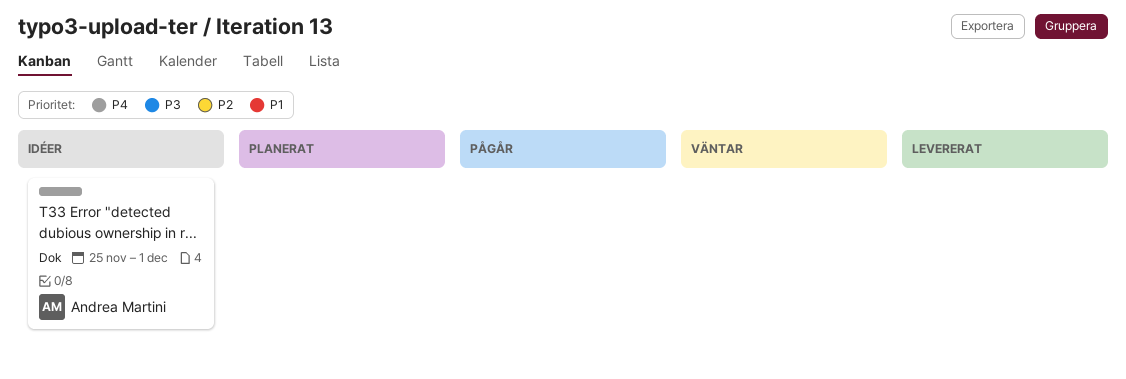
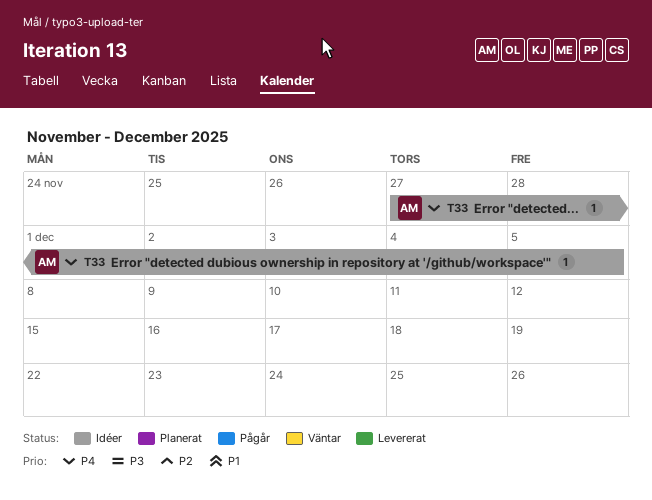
T33, start: Nov 25 -> Nov 27
T33, due: Dec 1 -> Dec 5

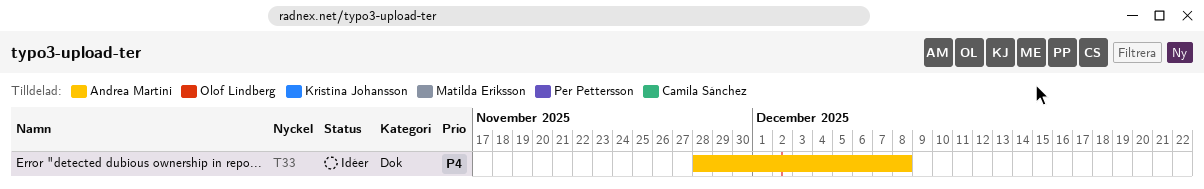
T33, start: Nov 27 -> Nov 28
T33, due: Dec 5 -> Dec 8

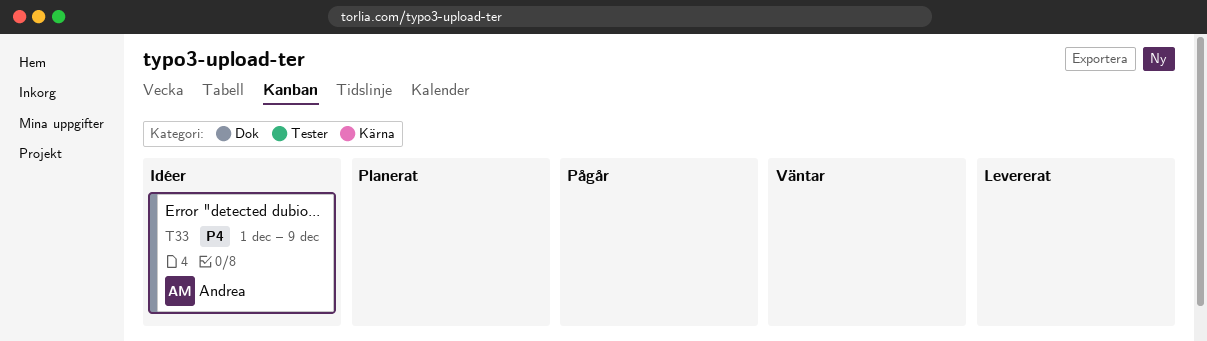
T33, start: Nov 28 -> Dec 1
T33, due: Dec 8 -> Dec 9

